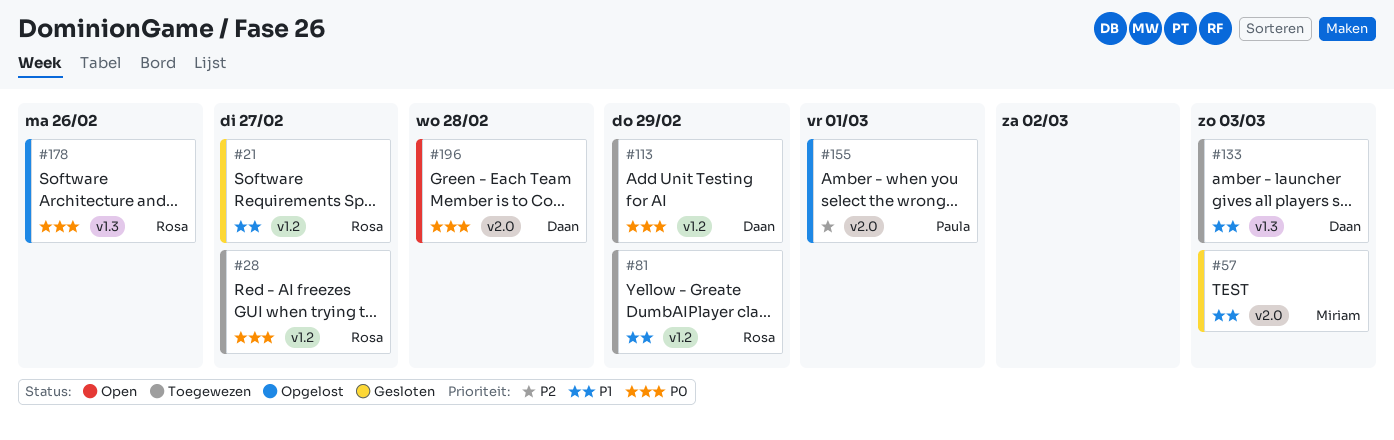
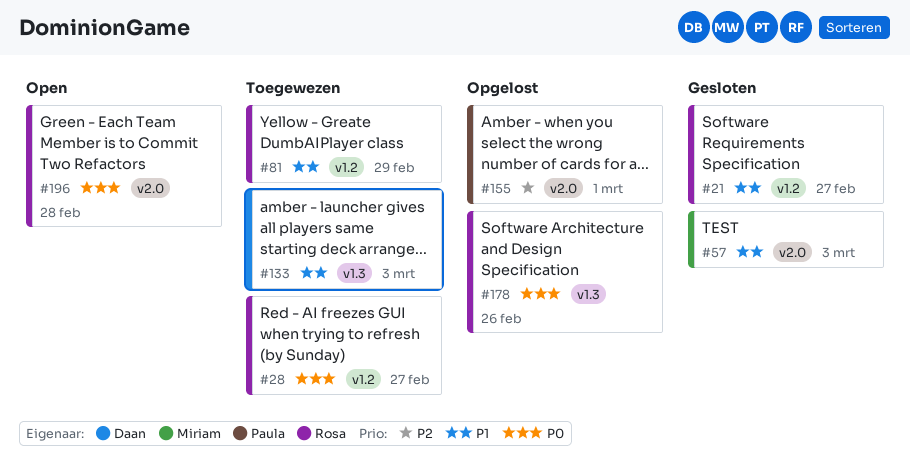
#113: present -> none
#196, owner: Daan -> Rosa

